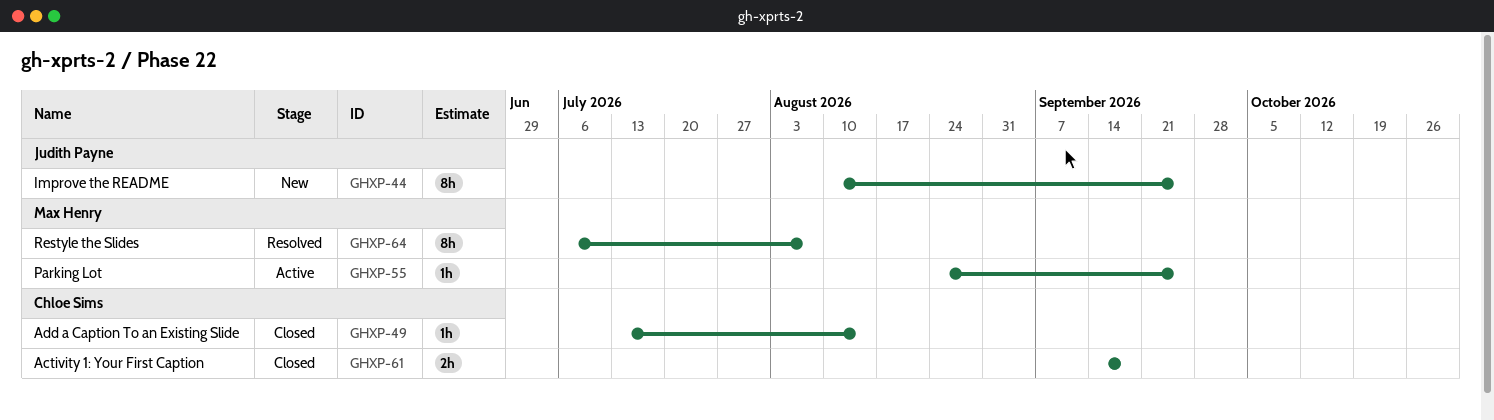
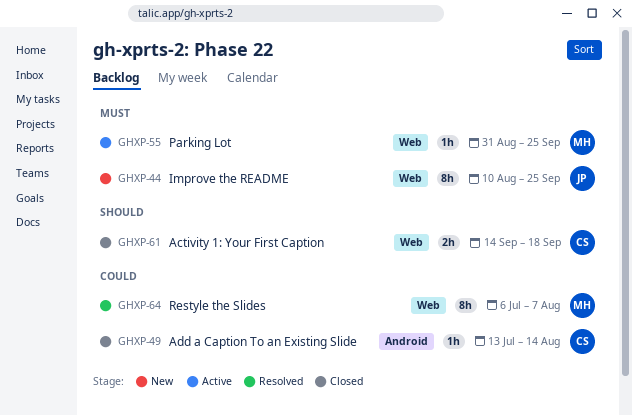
GHXP-55, start: Aug 24 -> Aug 31

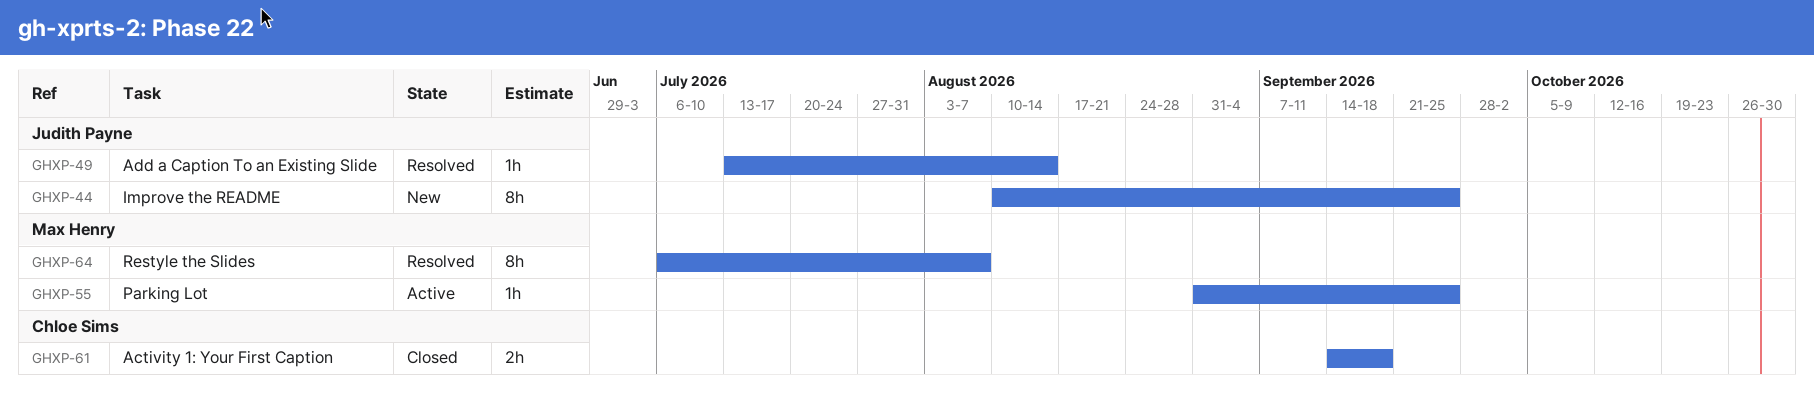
GHXP-49, status: Closed -> Resolved
GHXP-49, owner: Chloe Sims -> Judith Payne

